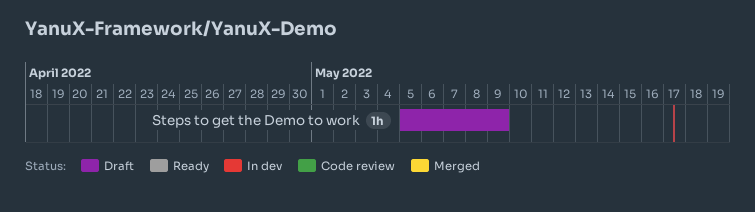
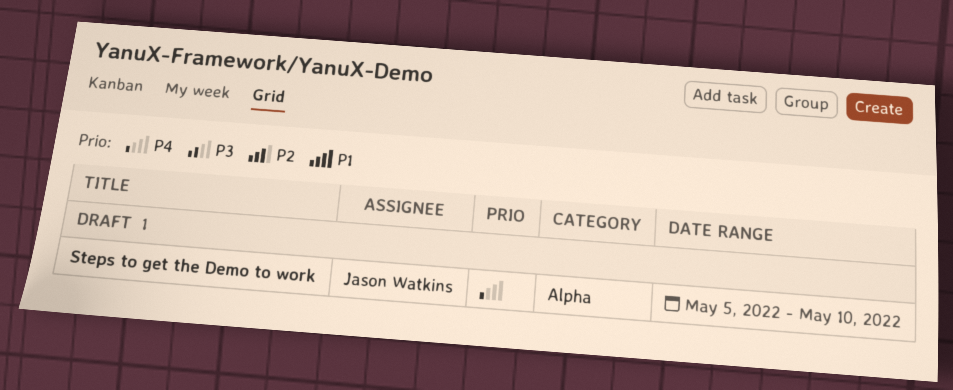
Steps to get the Demo to work, due: May 9 -> May 10

